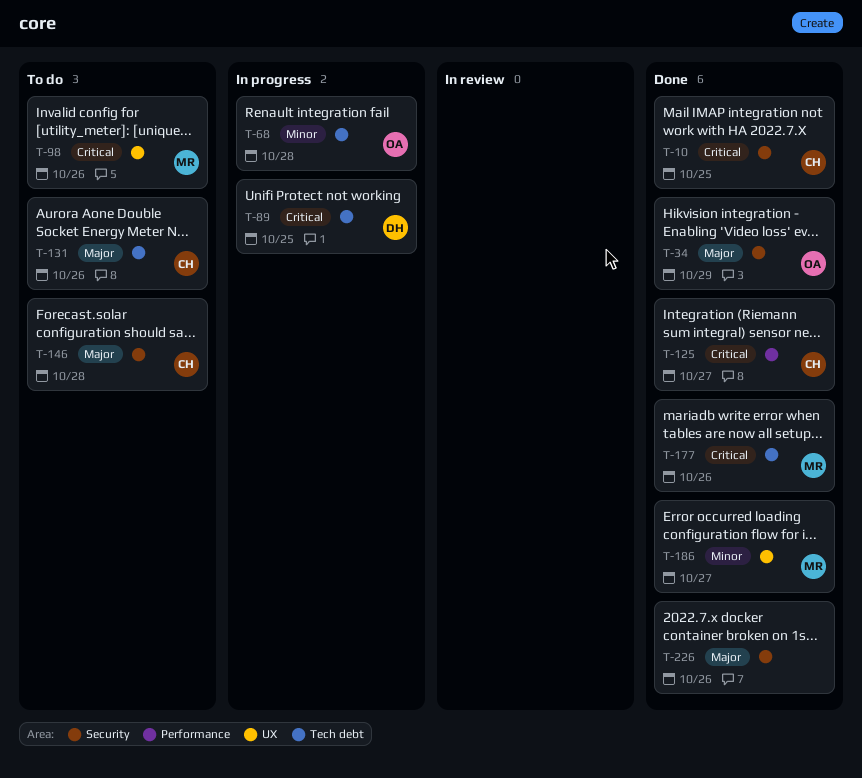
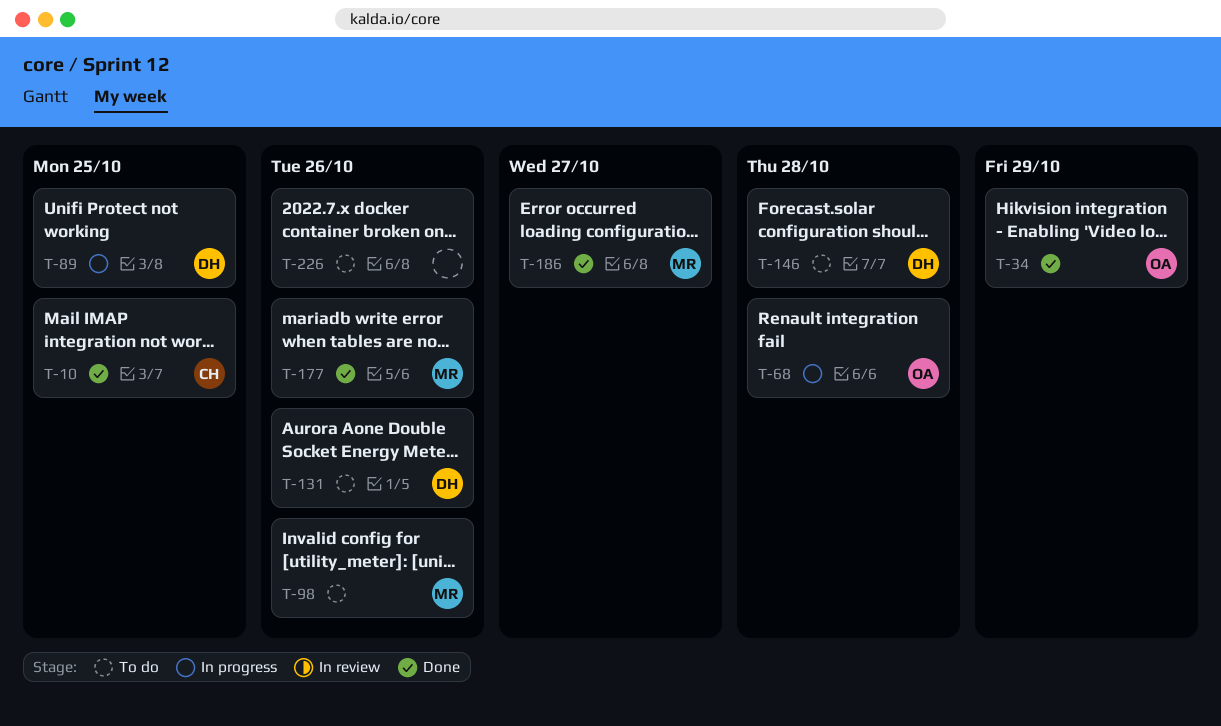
T-125: present -> none
T-131, owner: CH -> DH
T-146, owner: CH -> DH
T-226, status: Done -> To do

